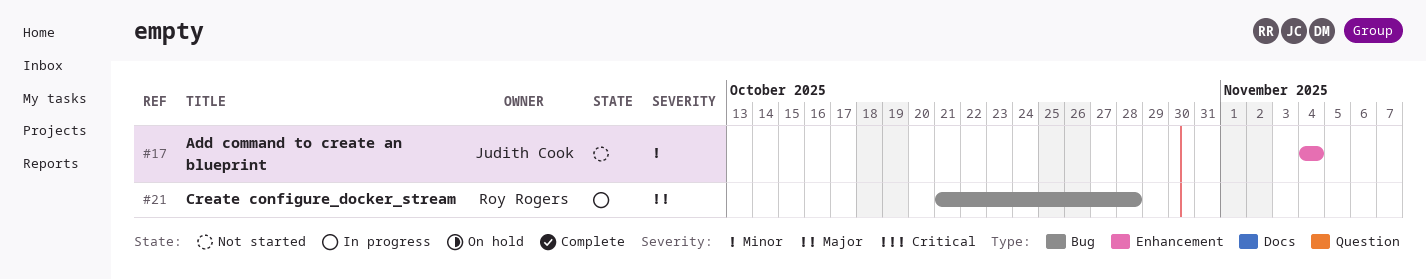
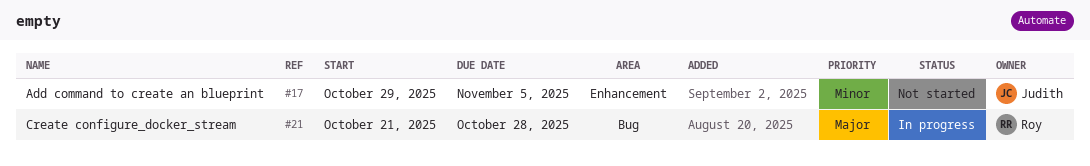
#17, start: Nov 4 -> Oct 29
#17, due: Nov 4 -> Nov 5

